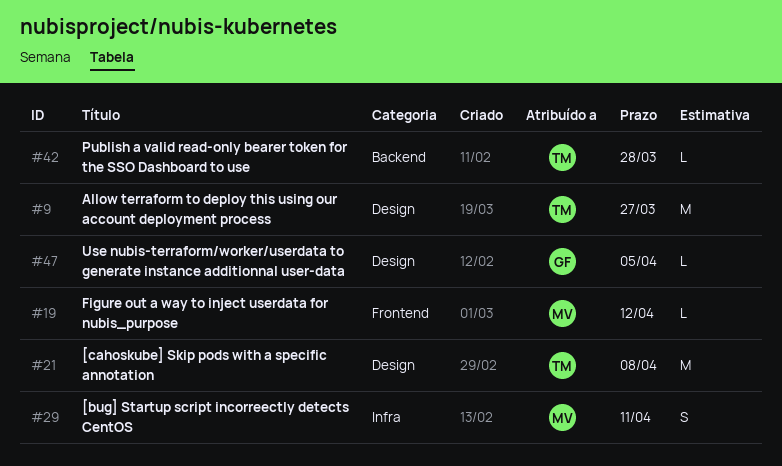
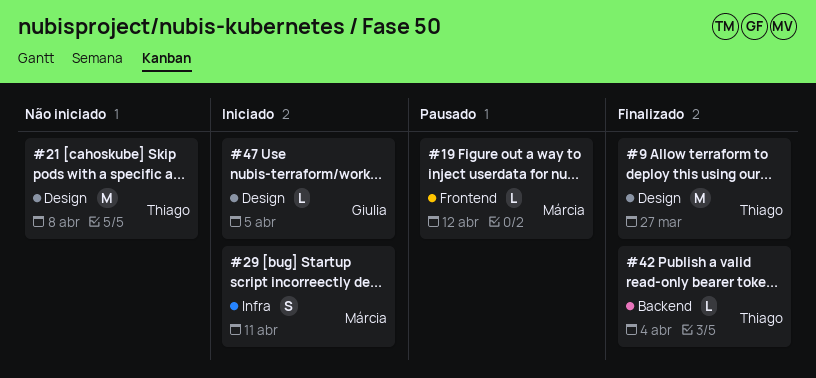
#42, due: Mar 28 -> Apr 4

